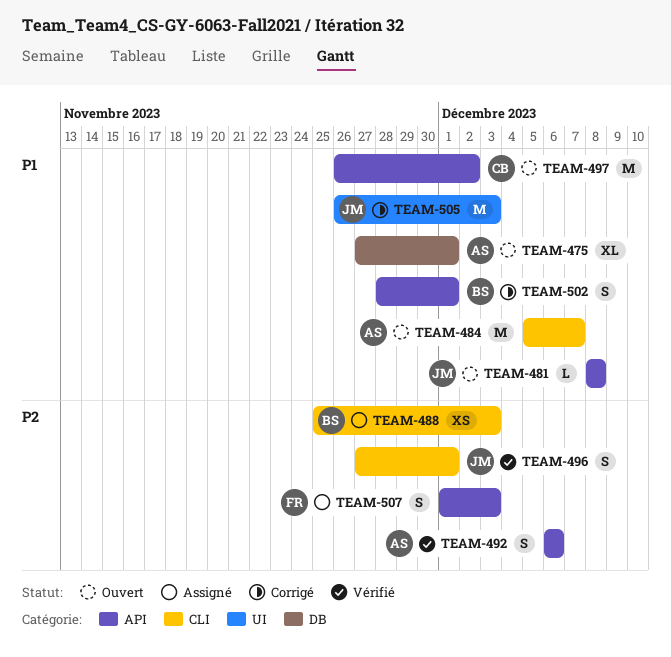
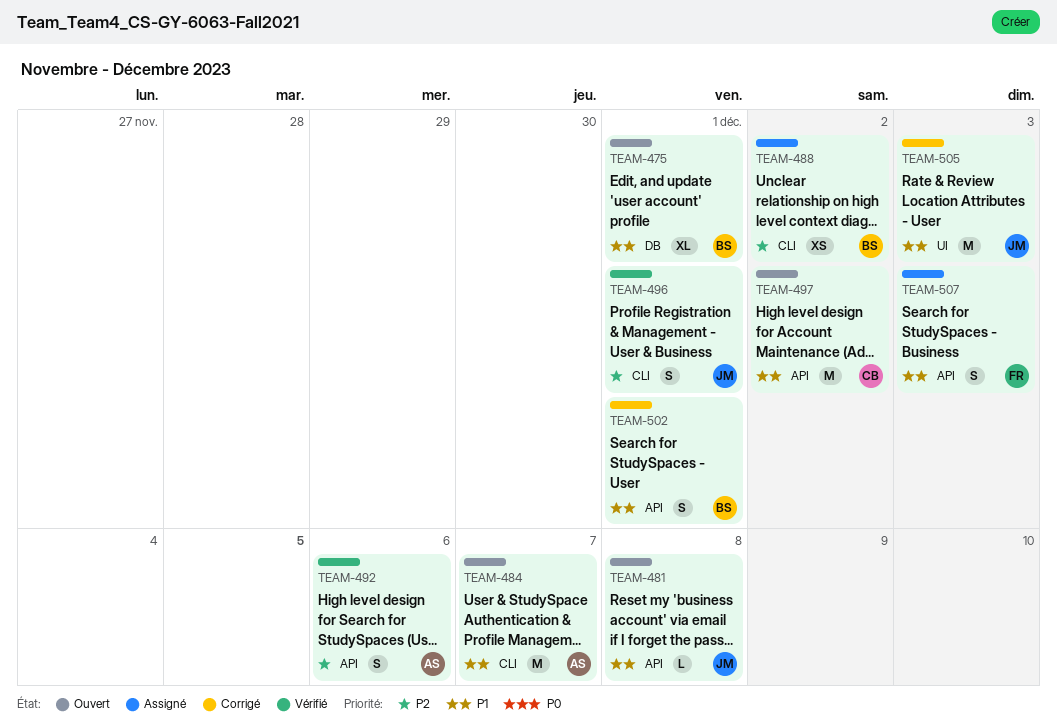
TEAM-475, owner: AS -> BS
TEAM-488, due: Dec 3 -> Dec 2
TEAM-507, priority: P2 -> P1

